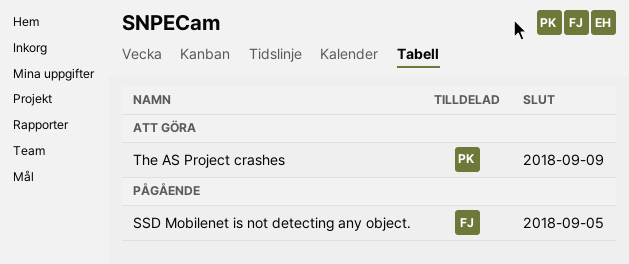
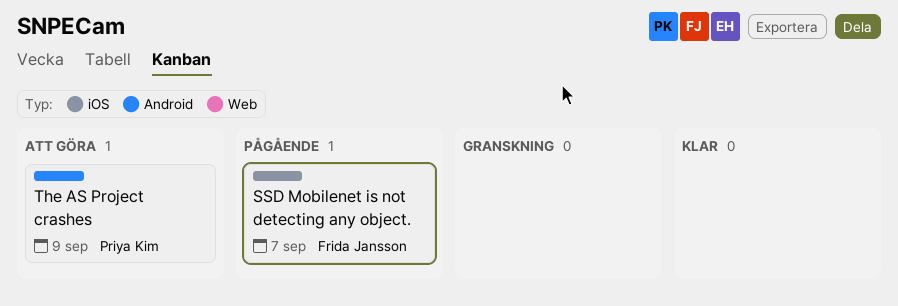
SSD Mobilenet is not detecting any object., due: Sep 5 -> Sep 7

